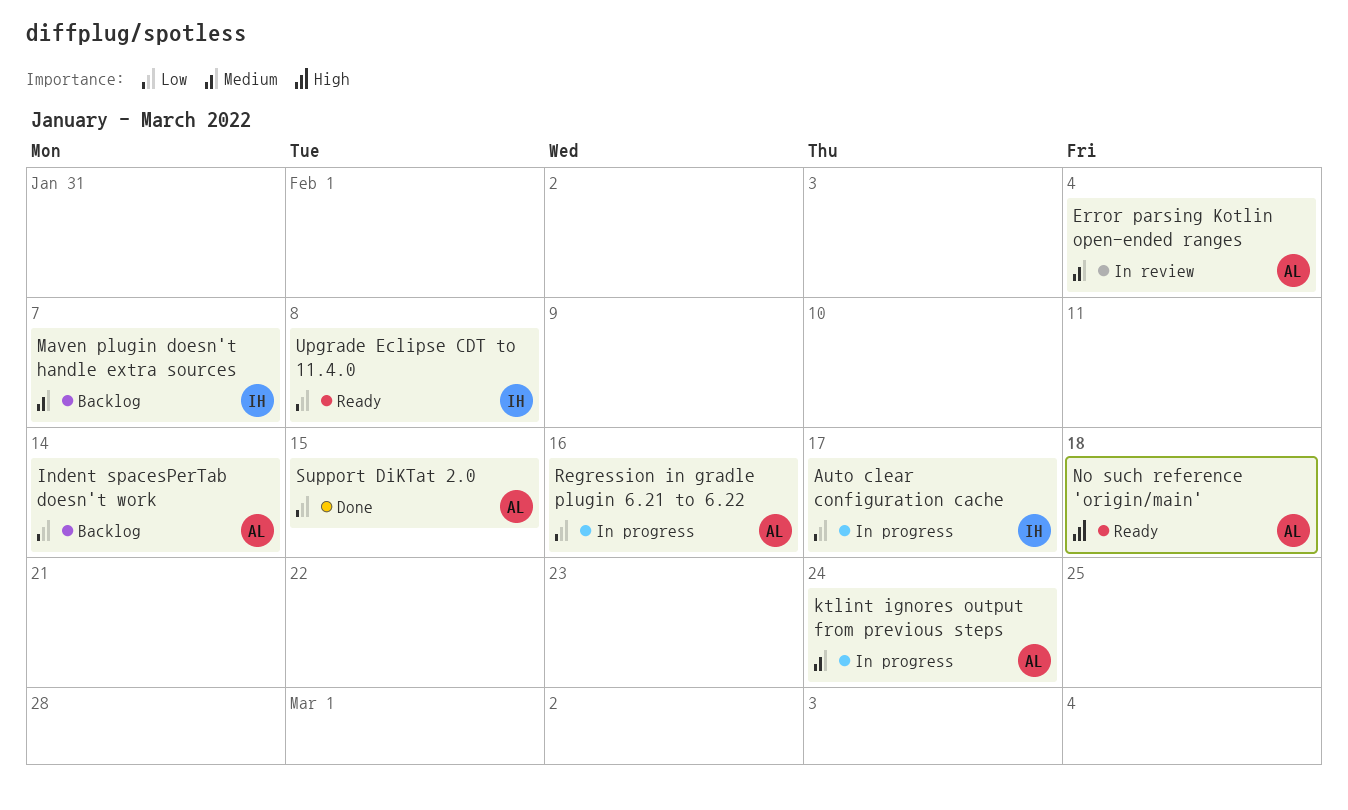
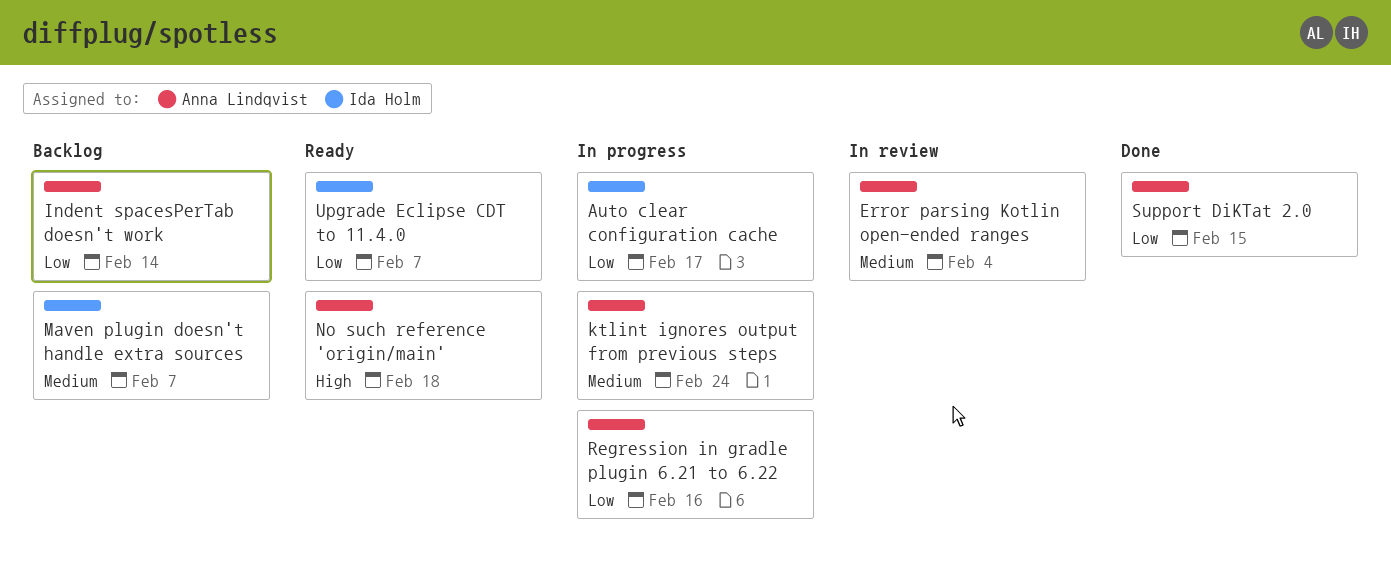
Upgrade Eclipse CDT to 11.4.0, due: Feb 8 -> Feb 7

